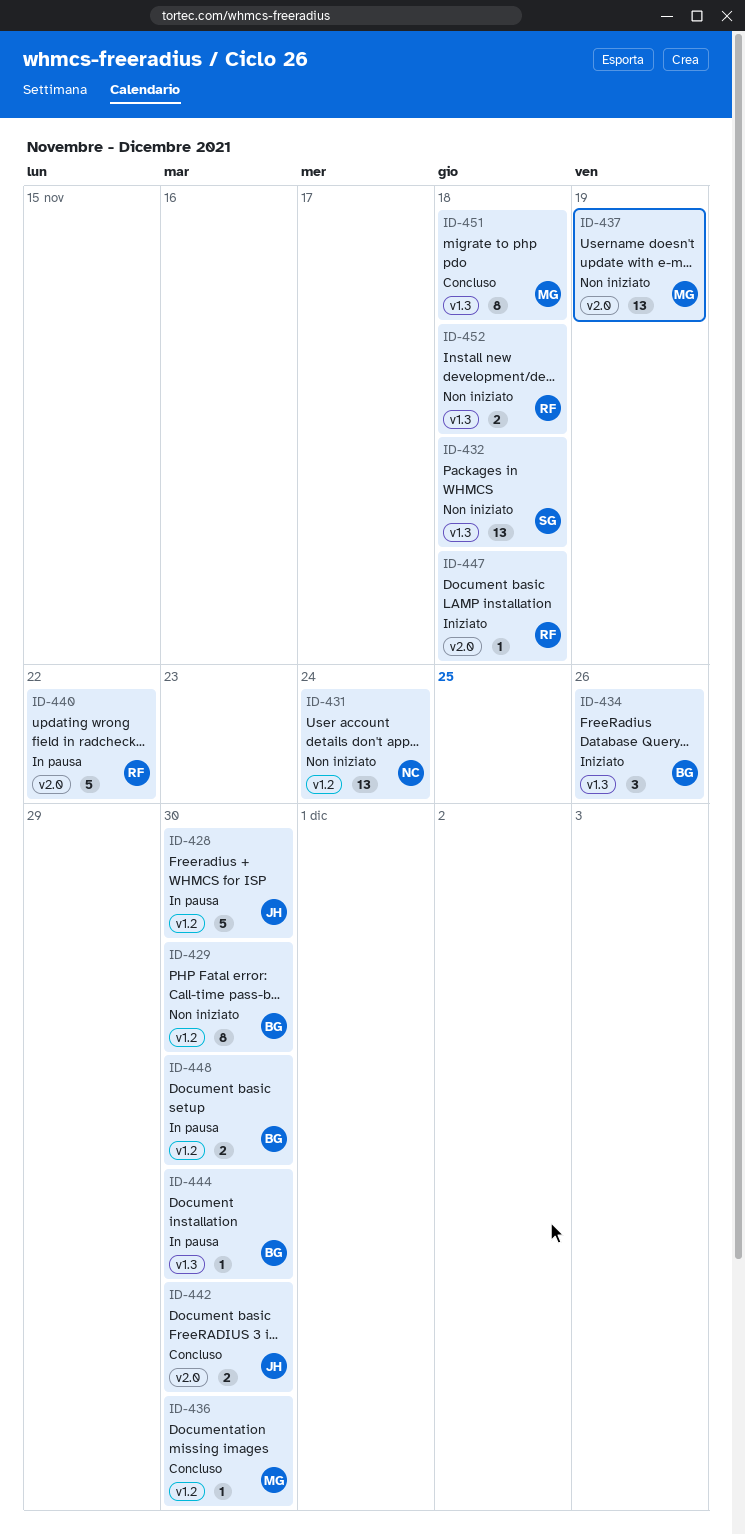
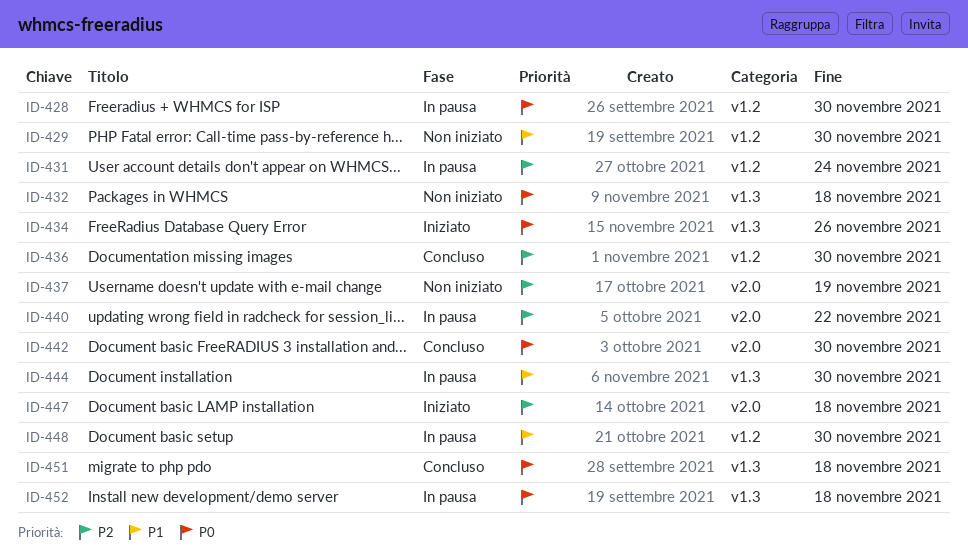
ID-431, status: Non iniziato -> In pausa
ID-452, status: Non iniziato -> In pausa

